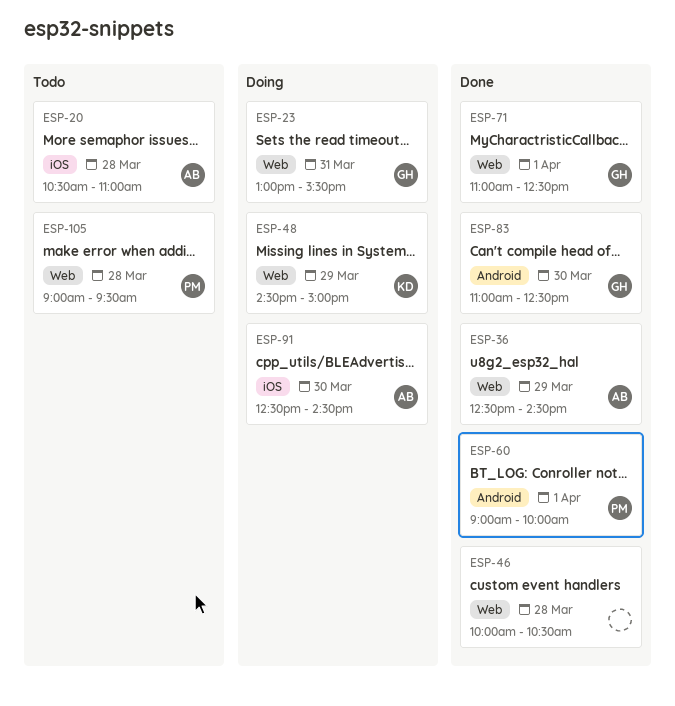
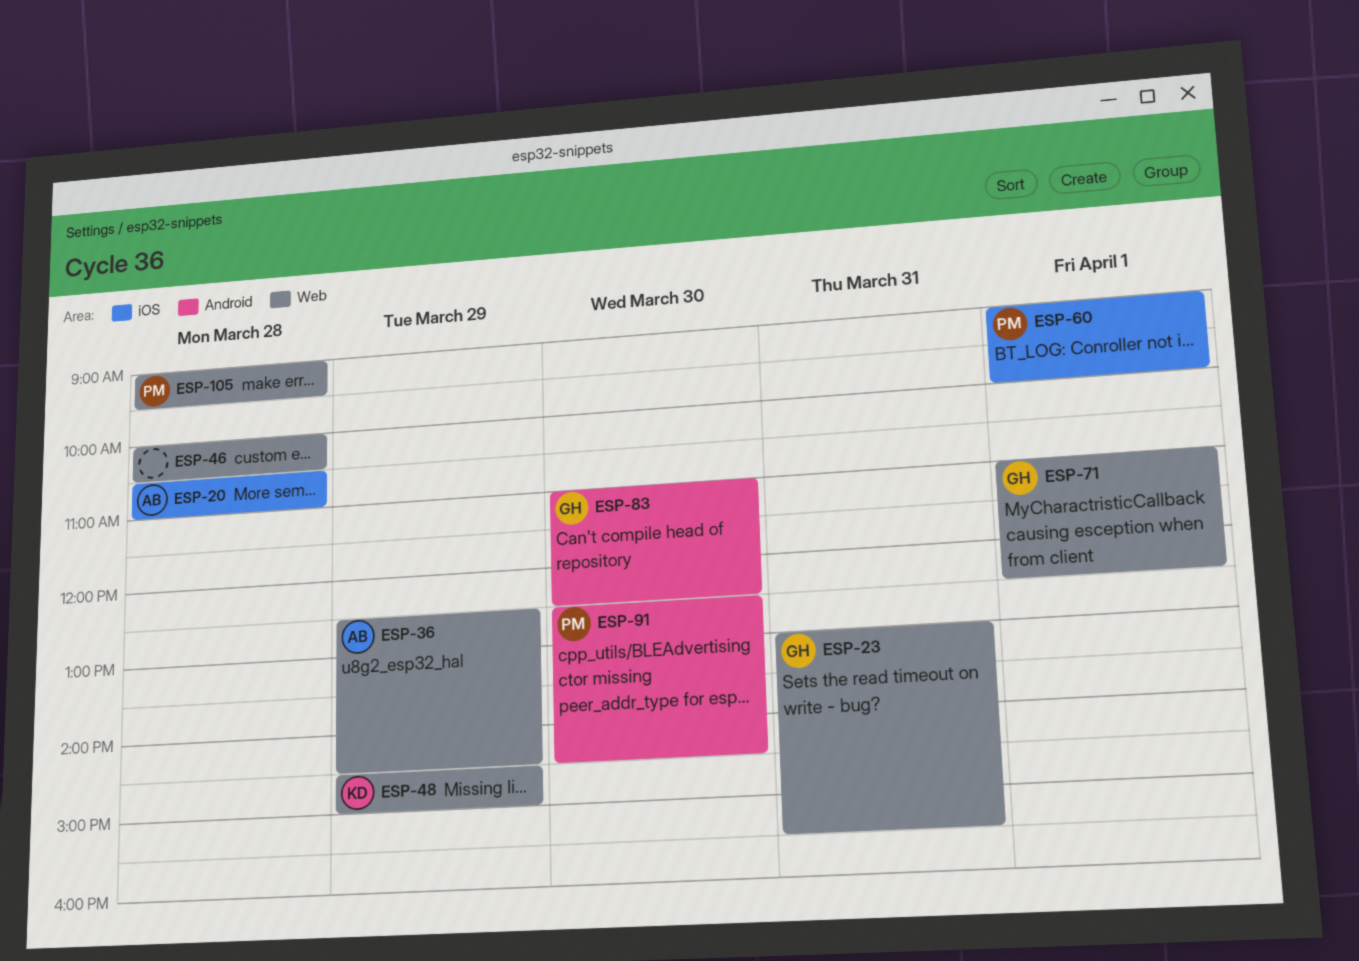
ESP-60, label: Android -> iOS
ESP-91, owner: AB -> PM
ESP-91, label: iOS -> Android

